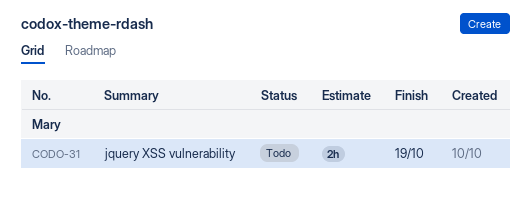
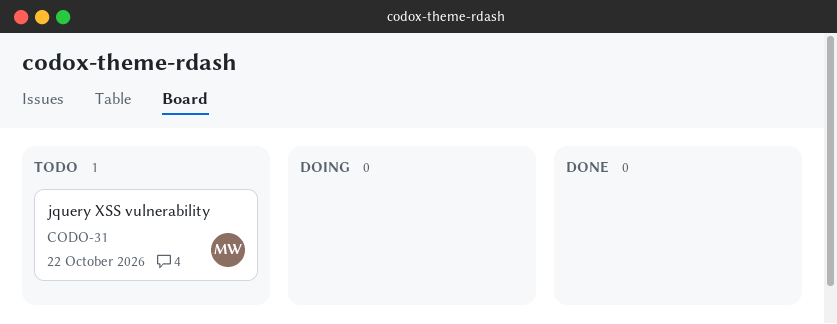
CODO-31, due: Oct 19 -> Oct 22

